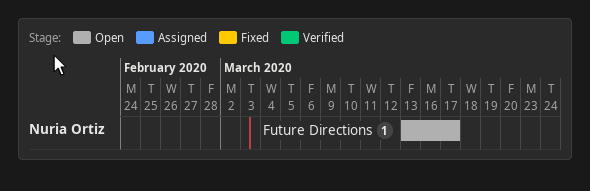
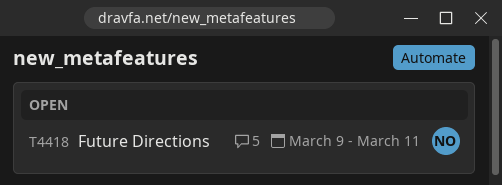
Future Directions, start: Mar 13 -> Mar 9
Future Directions, due: Mar 17 -> Mar 11

